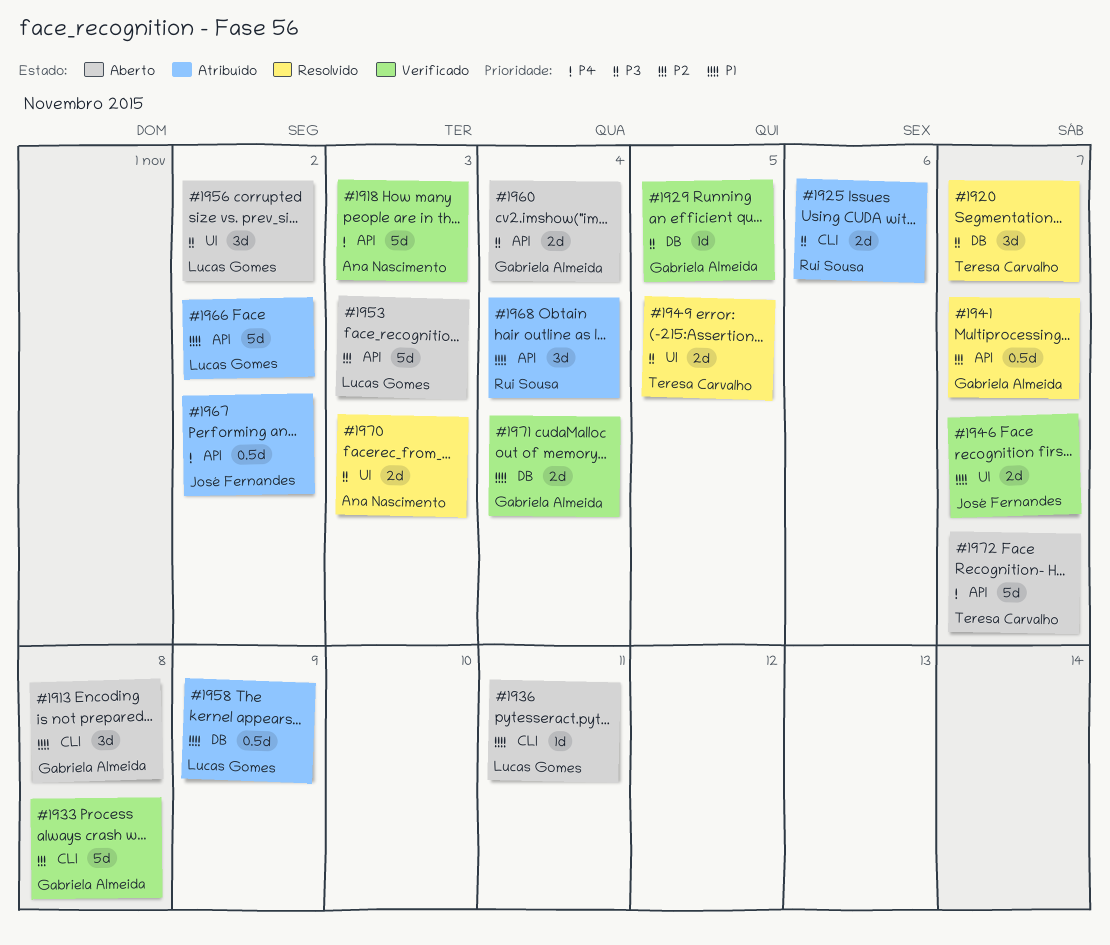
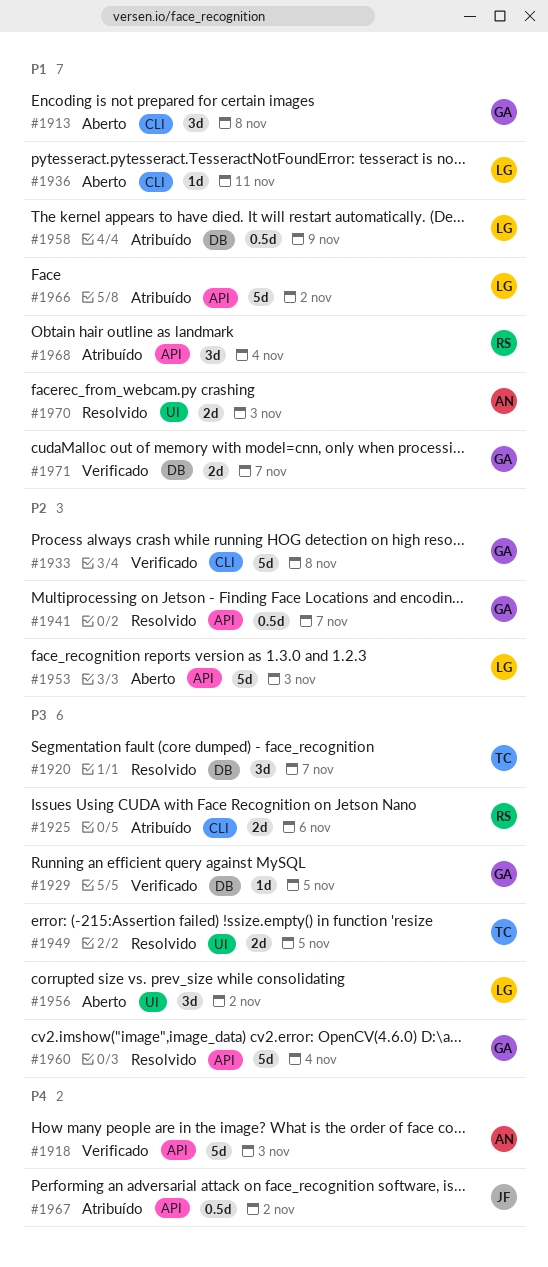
#1946: present -> none
#1960, status: Aberto -> Resolvido
#1960, estimate: 2d -> 5d
#1970, priority: P3 -> P1
#1971, due: Nov 4 -> Nov 7
#1972: present -> none

